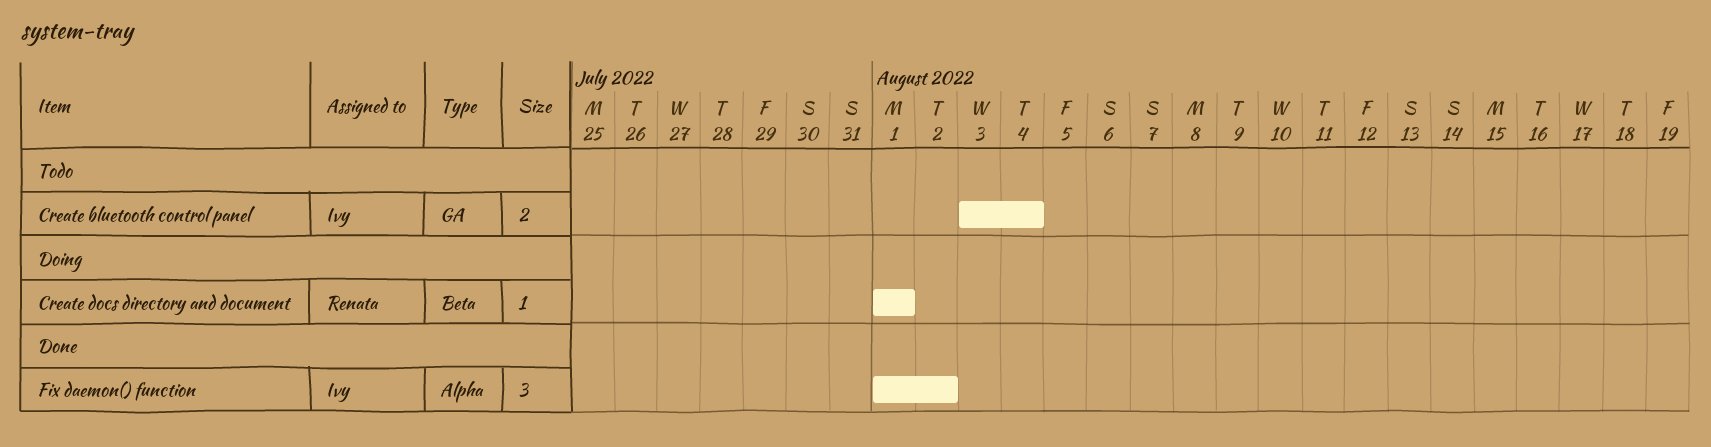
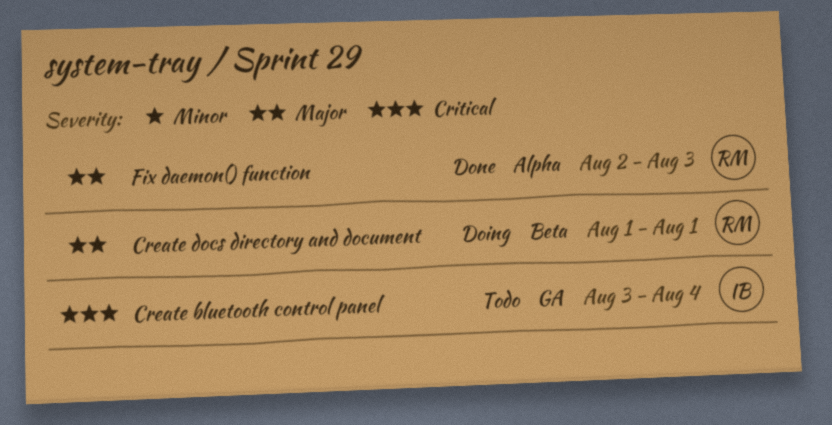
Fix daemon() function, owner: Ivy -> Renata
Fix daemon() function, start: Aug 1 -> Aug 2
Fix daemon() function, due: Aug 2 -> Aug 3

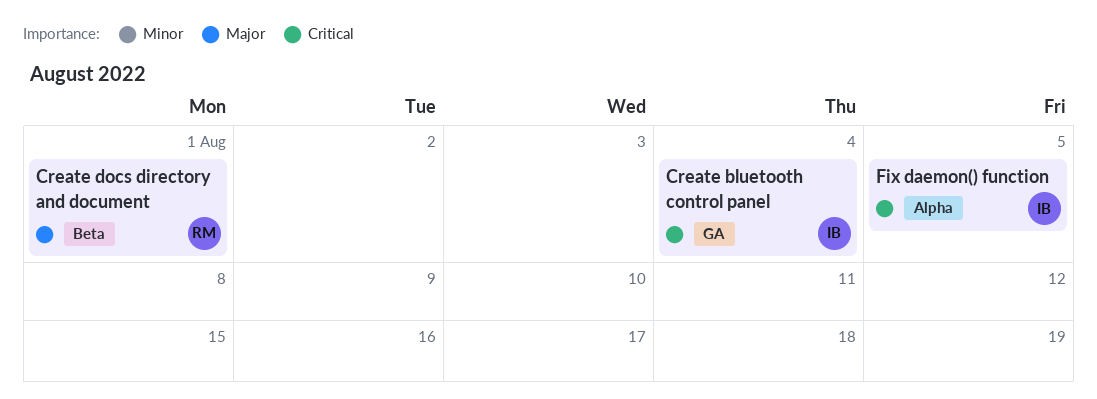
Fix daemon() function, owner: RM -> IB
Fix daemon() function, priority: Major -> Critical
Fix daemon() function, due: Aug 3 -> Aug 5

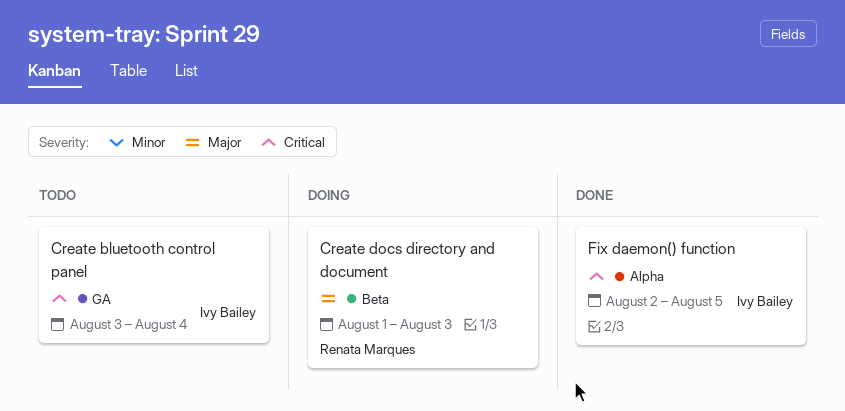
Create docs directory and document, due: Aug 1 -> Aug 3

